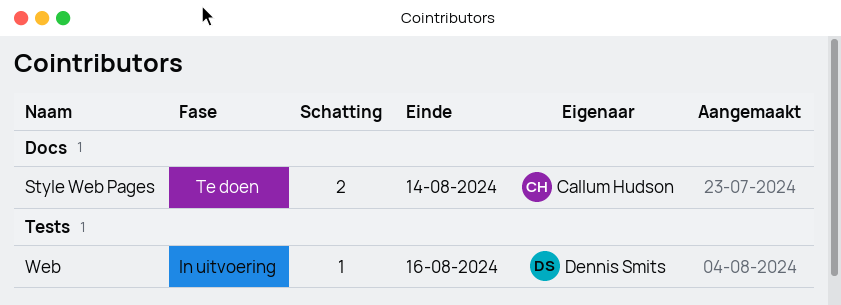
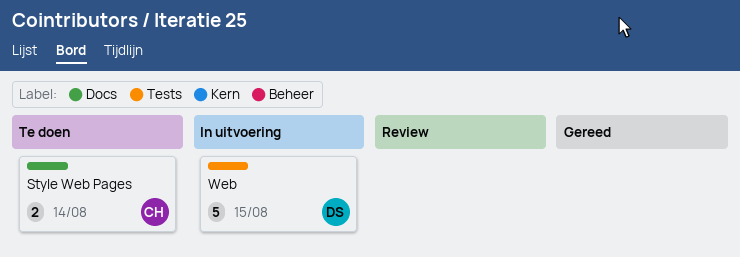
Web, estimate: 1 -> 5
Web, due: Aug 16 -> Aug 15

